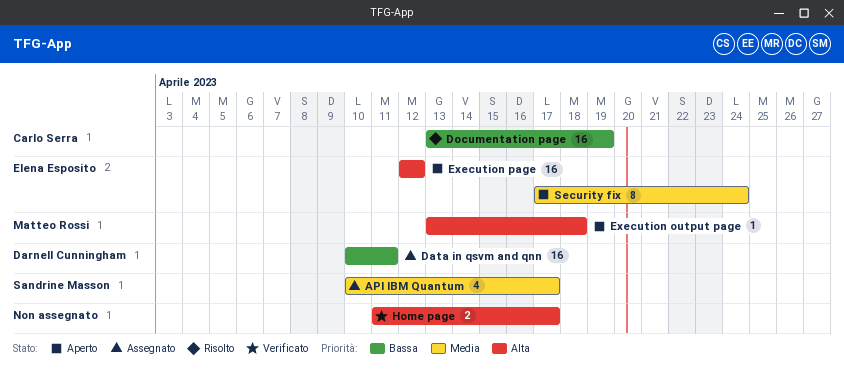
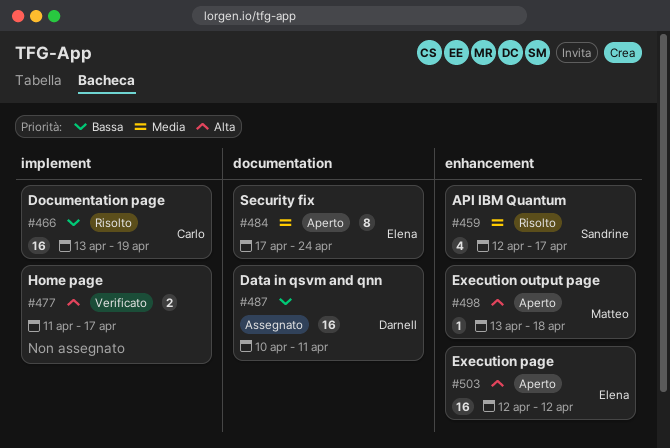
API IBM Quantum, status: Assegnato -> Risolto
API IBM Quantum, start: Apr 10 -> Apr 12

